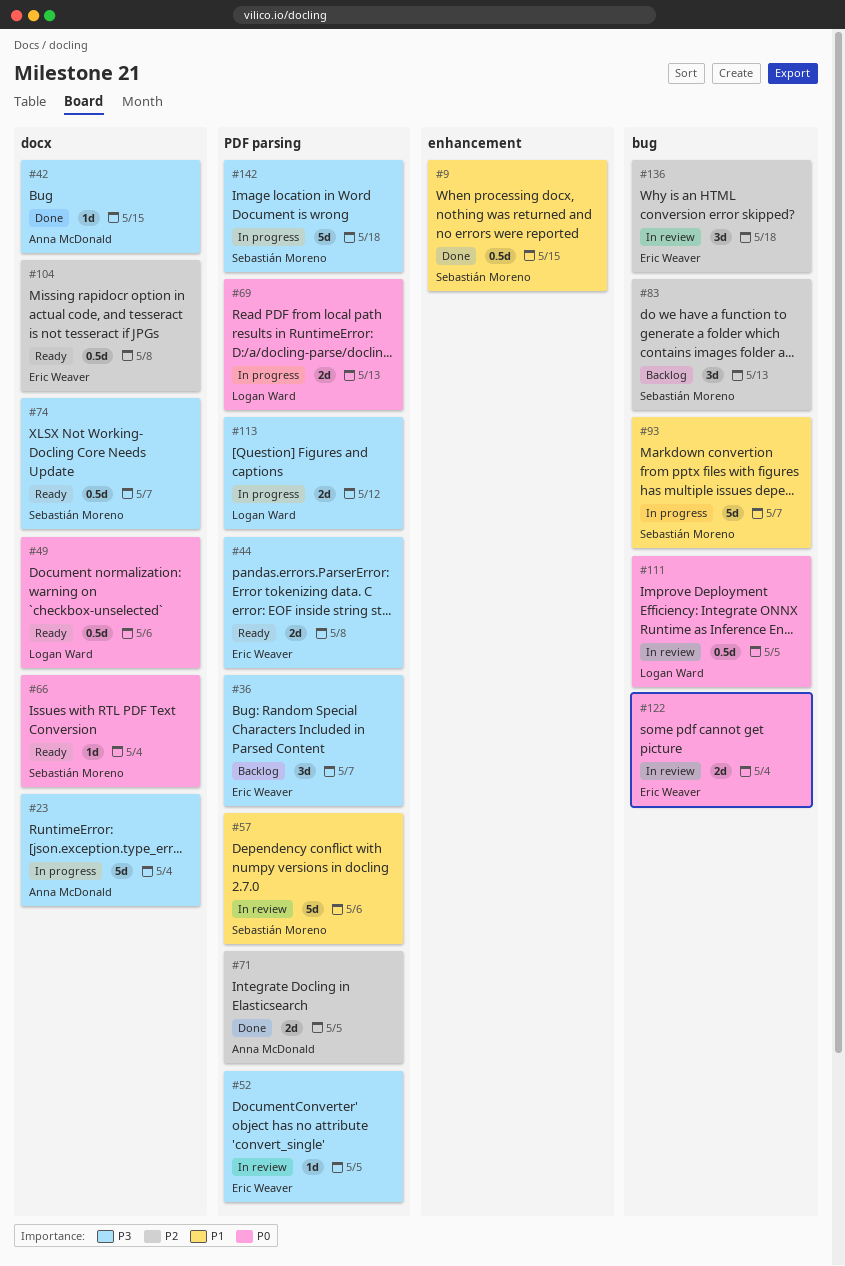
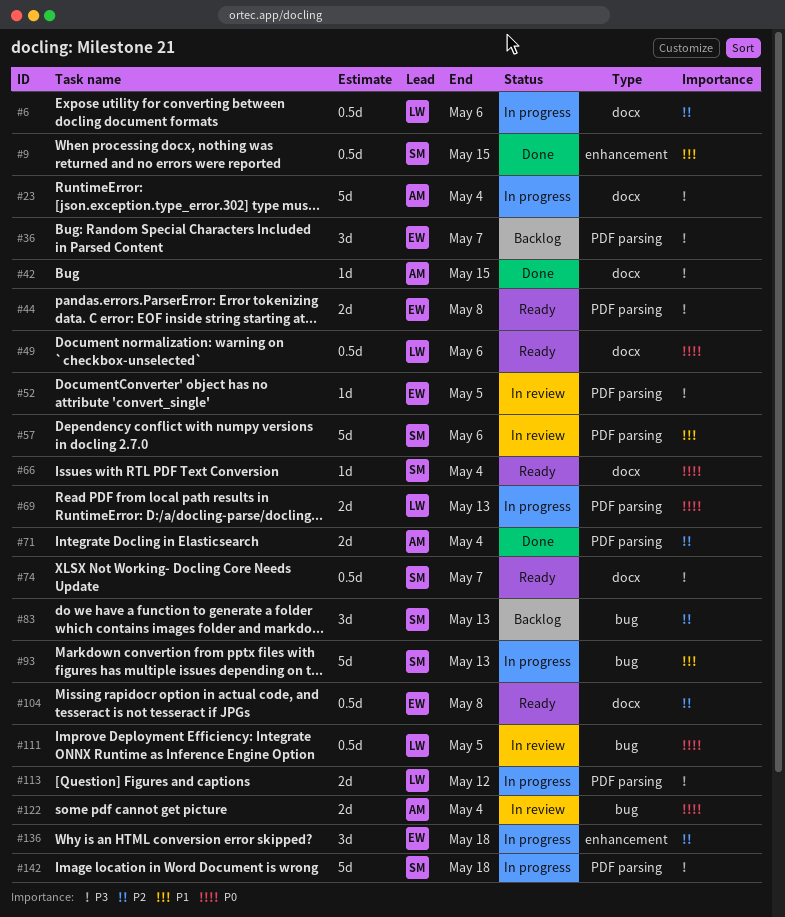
#6: none -> present
#71, due: May 5 -> May 4
#93, due: May 7 -> May 13
#122, owner: Eric Weaver -> Anna McDonald
#136, status: In review -> In progress
#136, label: bug -> enhancement

